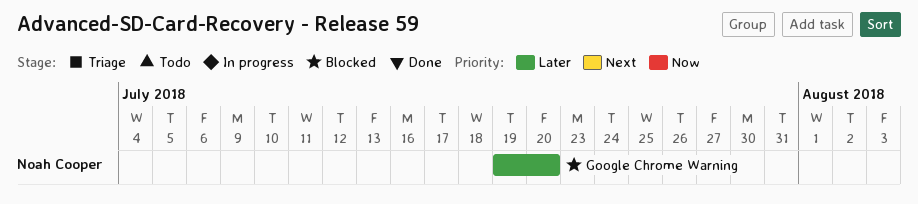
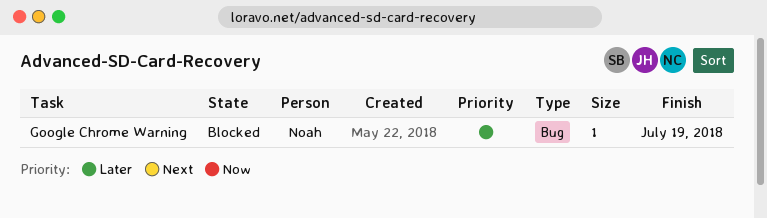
Google Chrome Warning, due: Jul 20 -> Jul 19

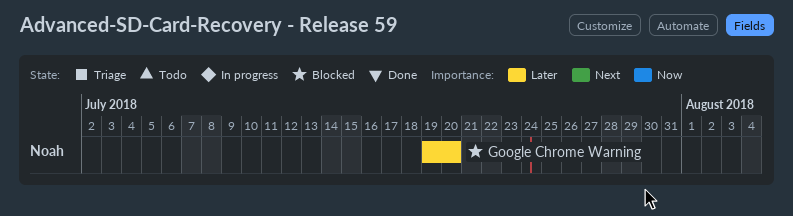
Google Chrome Warning, due: Jul 19 -> Jul 20

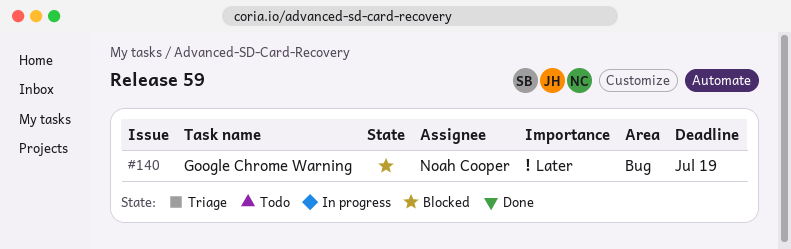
Google Chrome Warning, due: Jul 20 -> Jul 19

